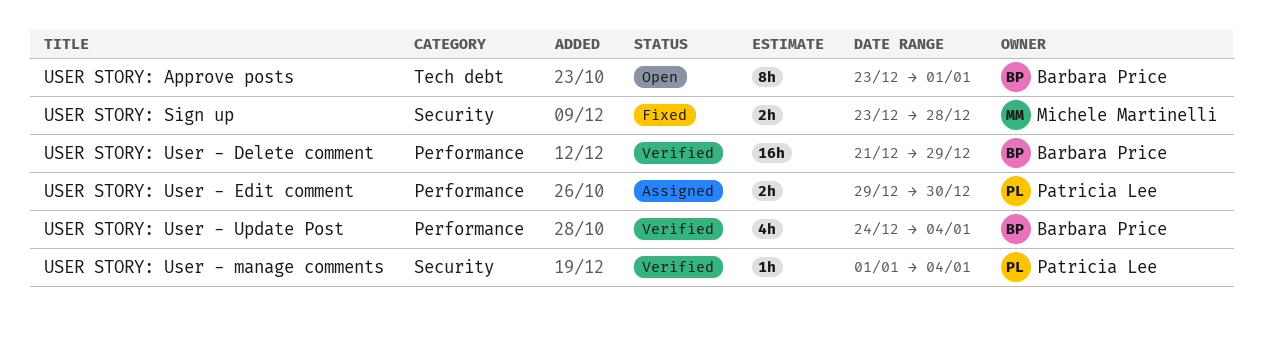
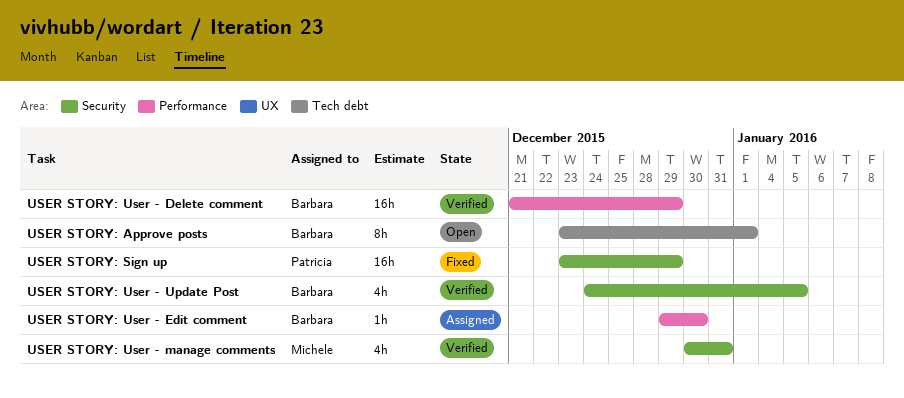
USER STORY: Sign up, owner: Michele Martinelli -> Patricia Lee
USER STORY: Sign up, estimate: 2h -> 16h
USER STORY: Sign up, due: Dec 28 -> Dec 29
USER STORY: User - Edit comment, owner: Patricia Lee -> Barbara Price
USER STORY: User - Edit comment, estimate: 2h -> 1h
USER STORY: User - manage comments, owner: Patricia Lee -> Michele Martinelli
USER STORY: User - manage comments, estimate: 1h -> 4h
USER STORY: User - manage comments, start: Jan 1 -> Dec 30
USER STORY: User - manage comments, due: Jan 4 -> Dec 31
USER STORY: User - Update Post, label: Performance -> Security
USER STORY: User - Update Post, due: Jan 4 -> Jan 5

